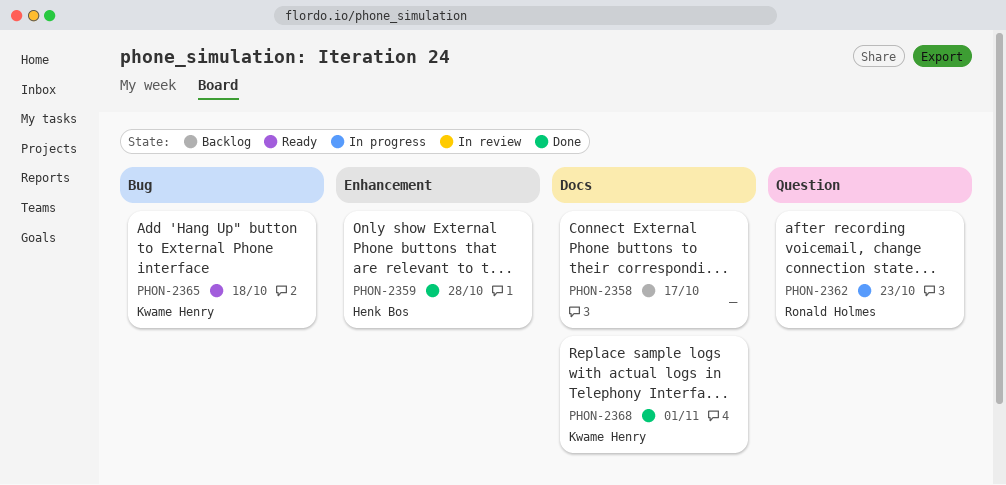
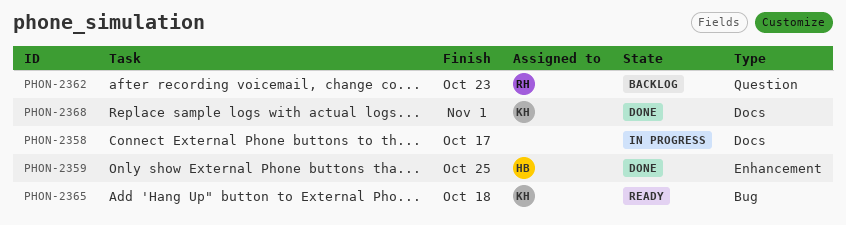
PHON-2358, status: Backlog -> In progress
PHON-2359, due: Oct 28 -> Oct 25
PHON-2362, status: In progress -> Backlog

